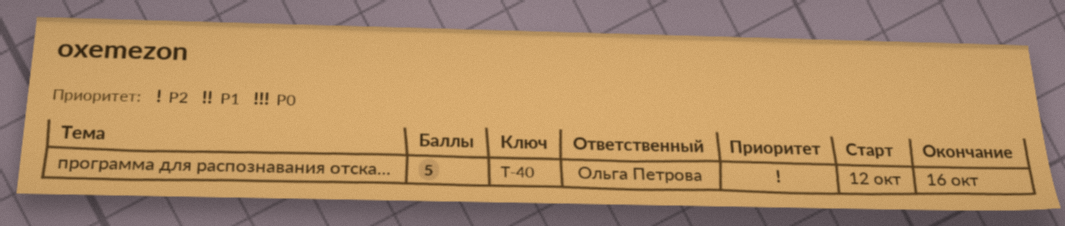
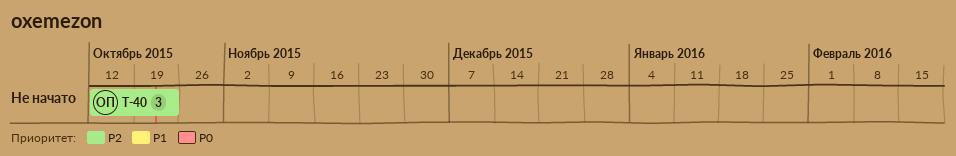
T-40, estimate: 5 -> 3
T-40, due: Oct 16 -> Oct 23

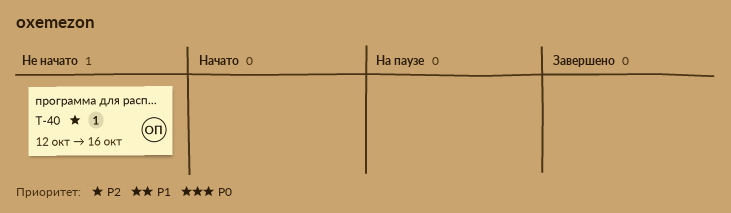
T-40, estimate: 3 -> 1
T-40, due: Oct 23 -> Oct 16

